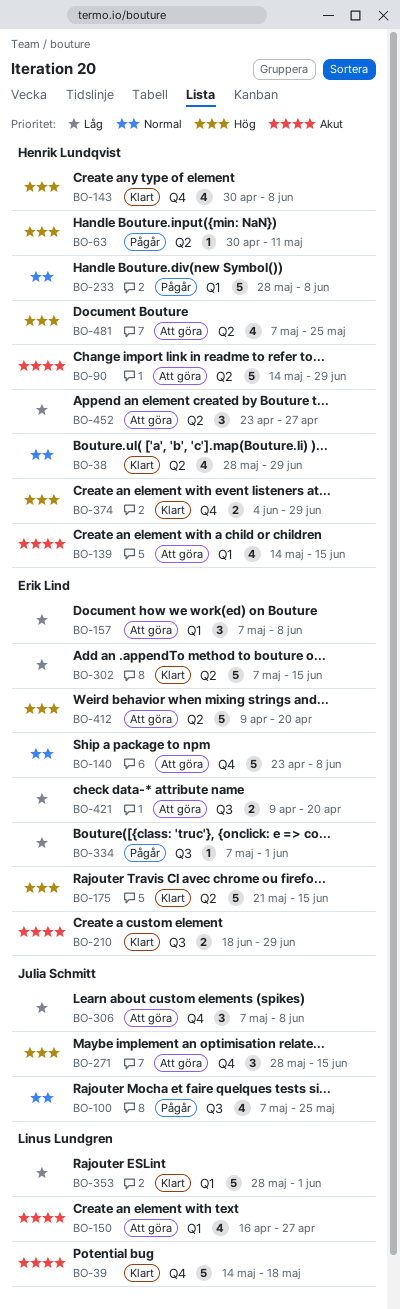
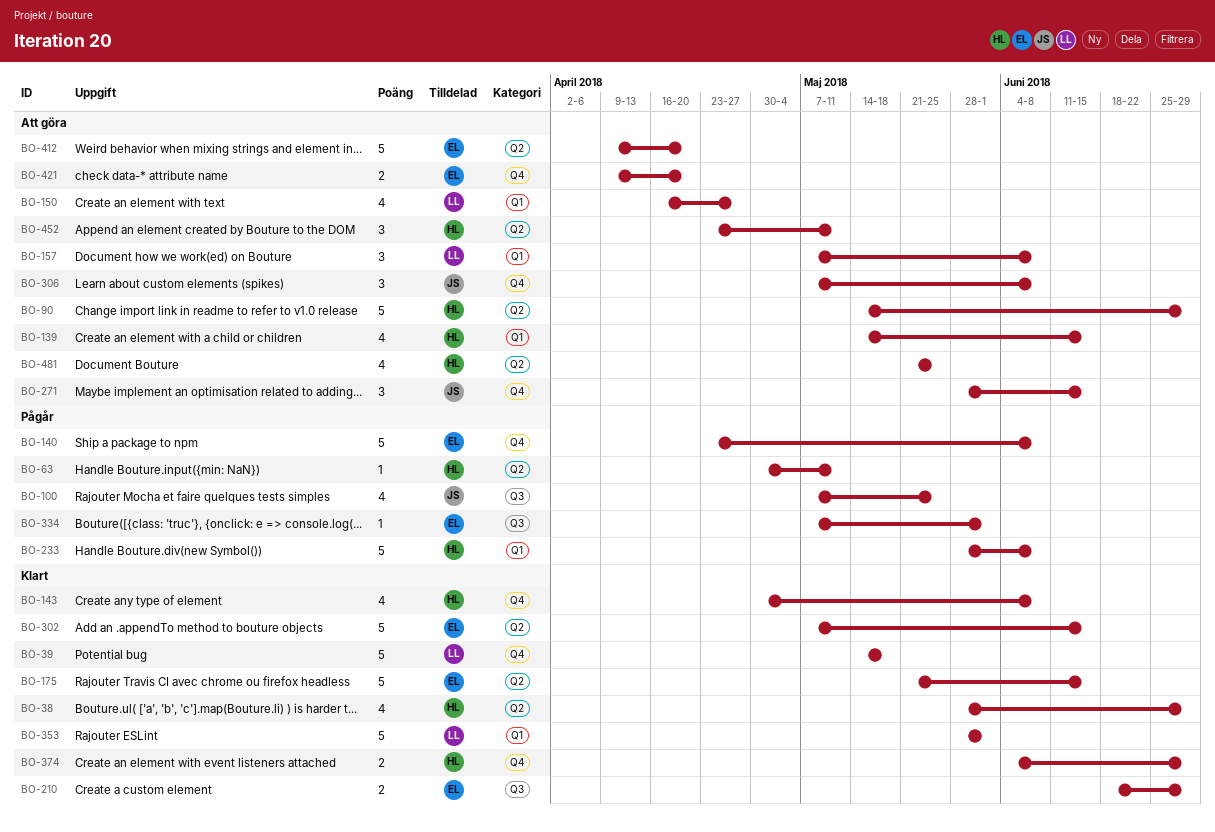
BO-140, status: Att göra -> Pågår
BO-157, owner: Erik Lind -> Linus Lundgren
BO-421, label: Q3 -> Q4
BO-452, due: Apr 27 -> May 11
BO-481, start: May 7 -> May 21

